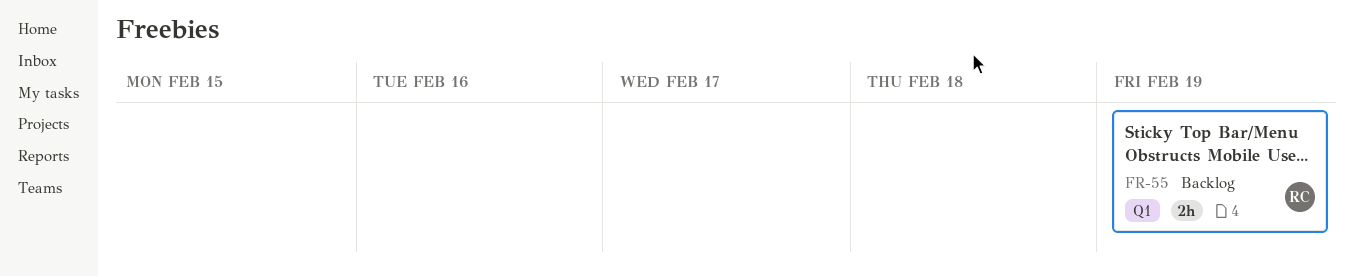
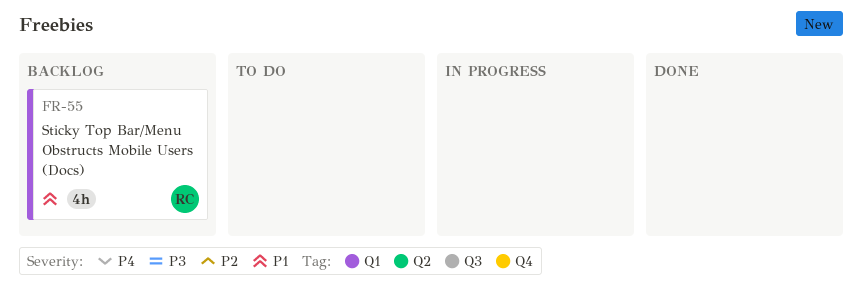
FR-55, estimate: 2h -> 4h

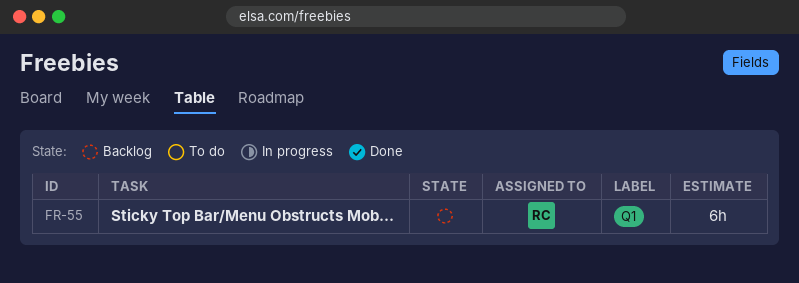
FR-55, estimate: 4h -> 6h

